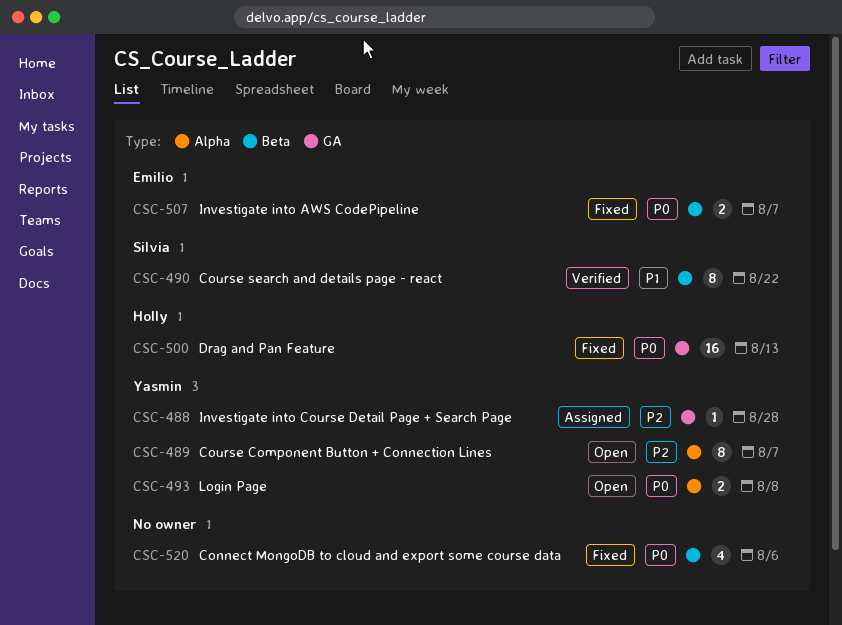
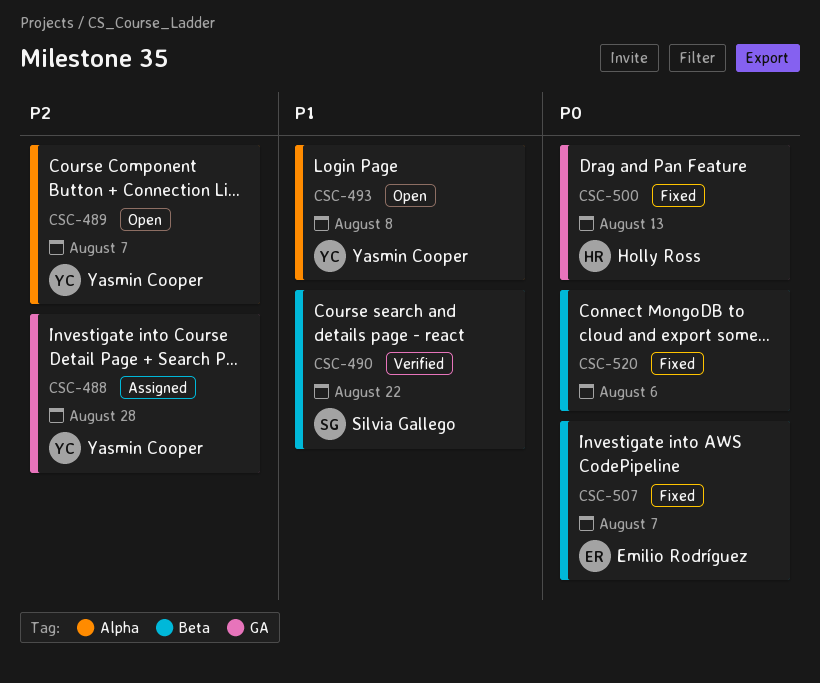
CSC-493, priority: P0 -> P1

